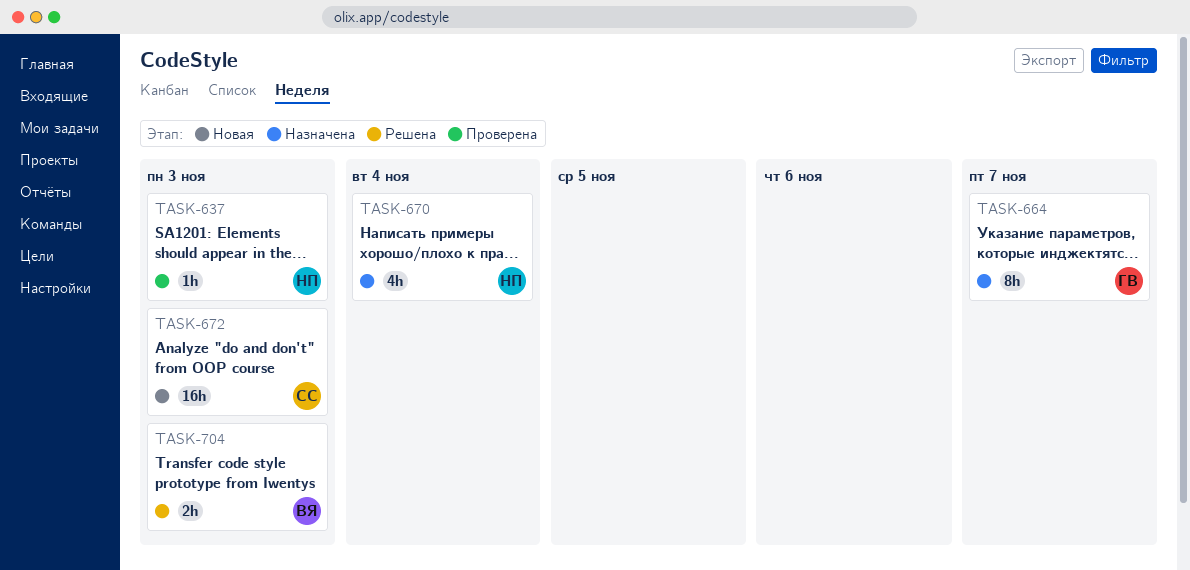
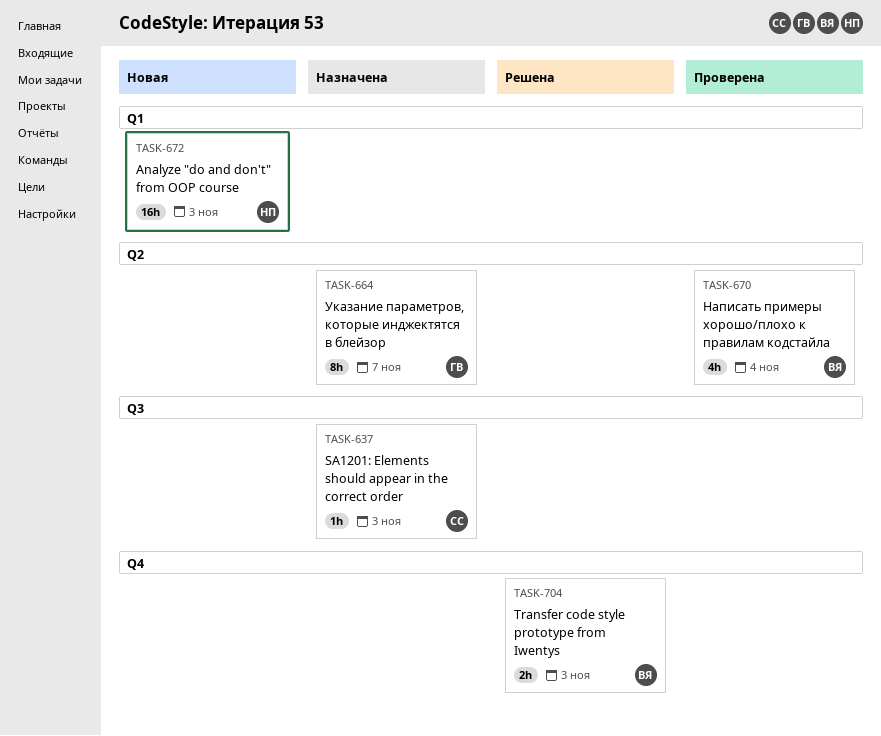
TASK-637, status: Проверена -> Назначена
TASK-637, owner: НП -> СС
TASK-670, status: Назначена -> Проверена
TASK-670, owner: НП -> ВЯ
TASK-672, owner: СС -> НП

